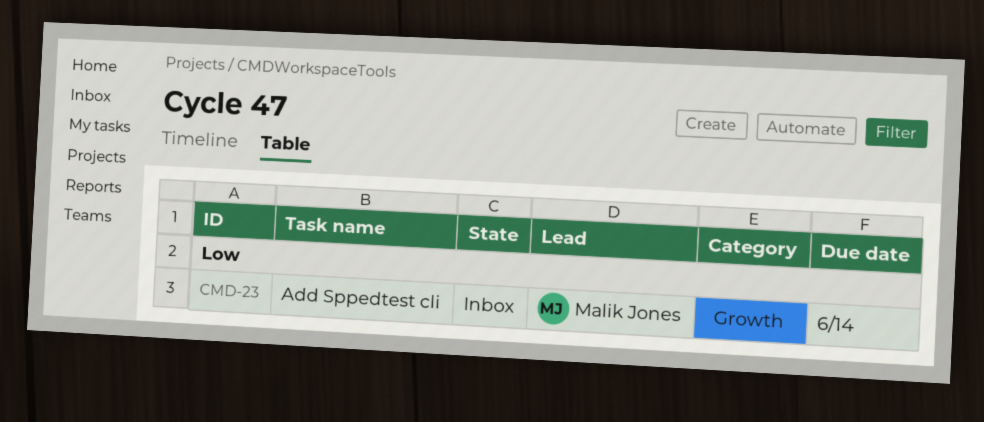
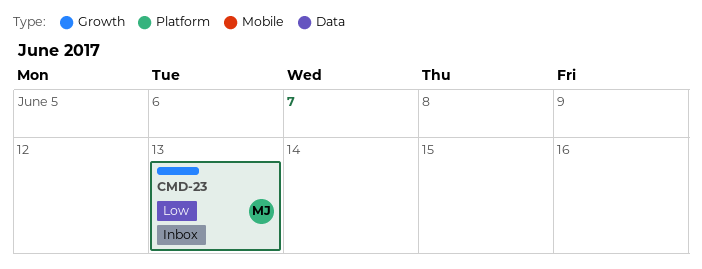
CMD-23, due: Jun 14 -> Jun 13

